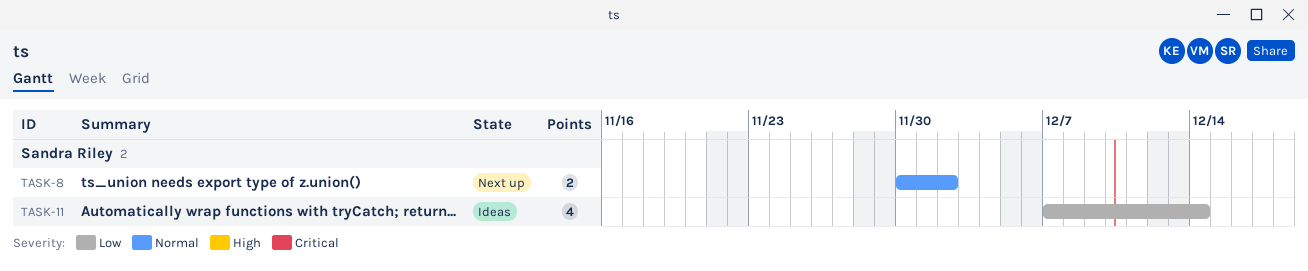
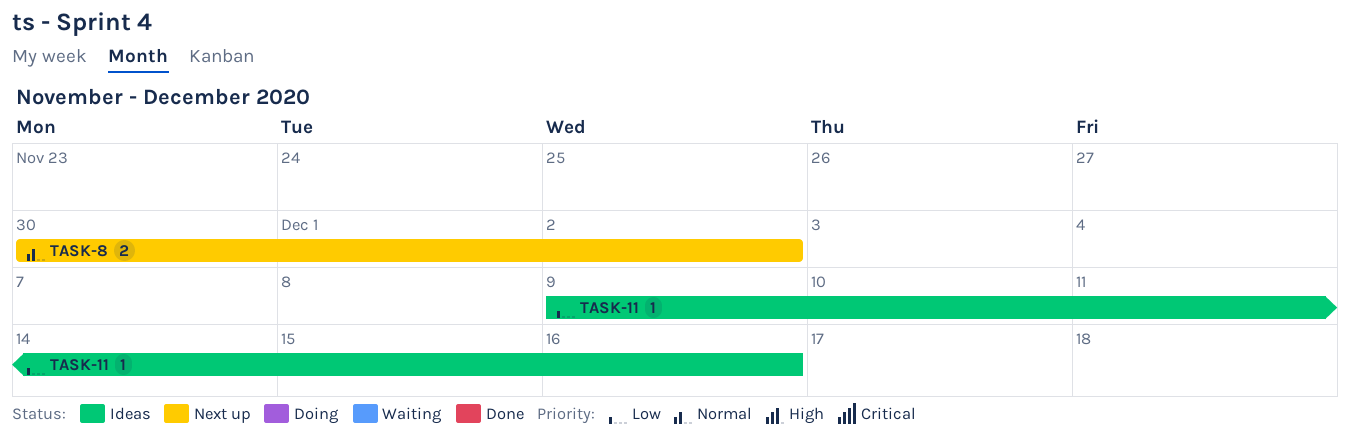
TASK-11, estimate: 4 -> 1
TASK-11, start: Dec 7 -> Dec 9
TASK-11, due: Dec 14 -> Dec 16

